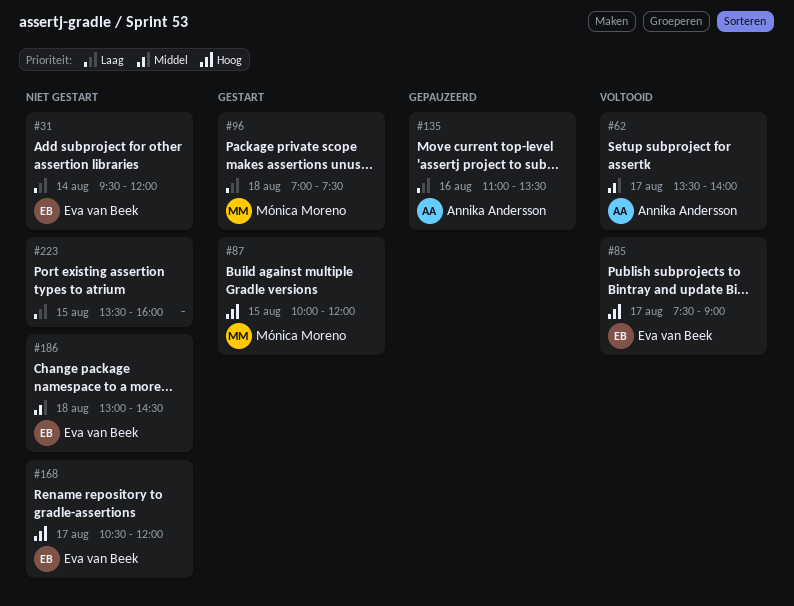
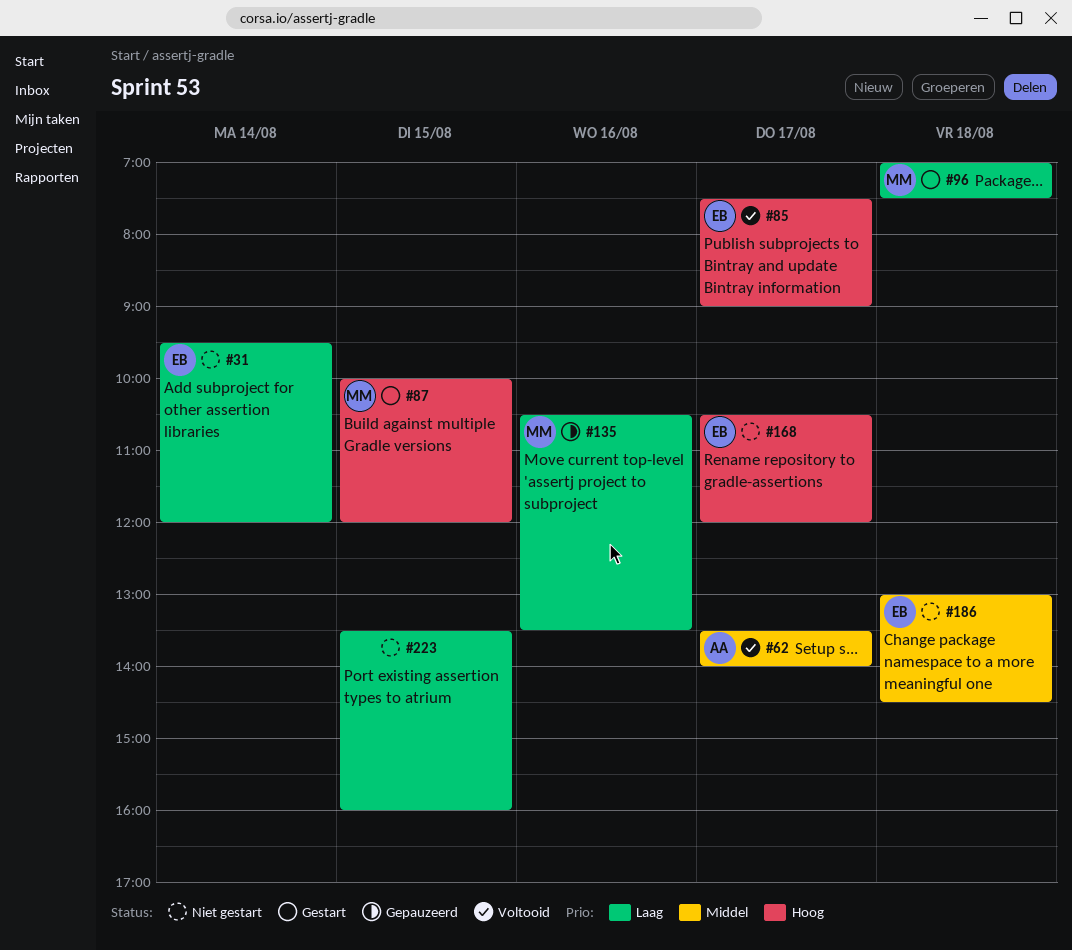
#135, owner: Annika Andersson -> Mónica Moreno
#135, begins: 11:00 -> 10:30

